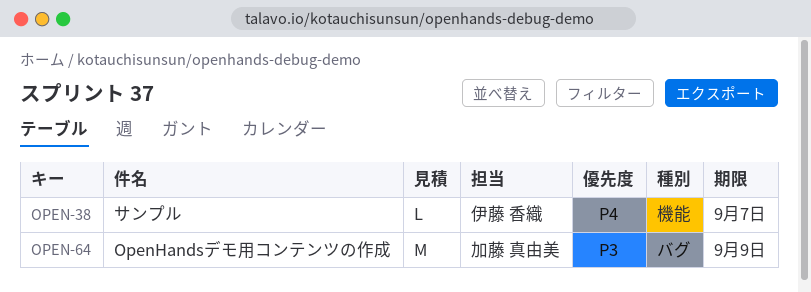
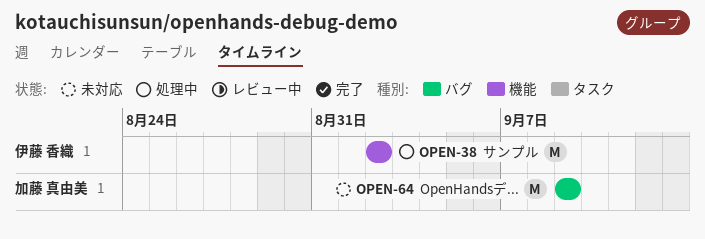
OPEN-38, estimate: L -> M
OPEN-38, due: Sep 7 -> Sep 2

